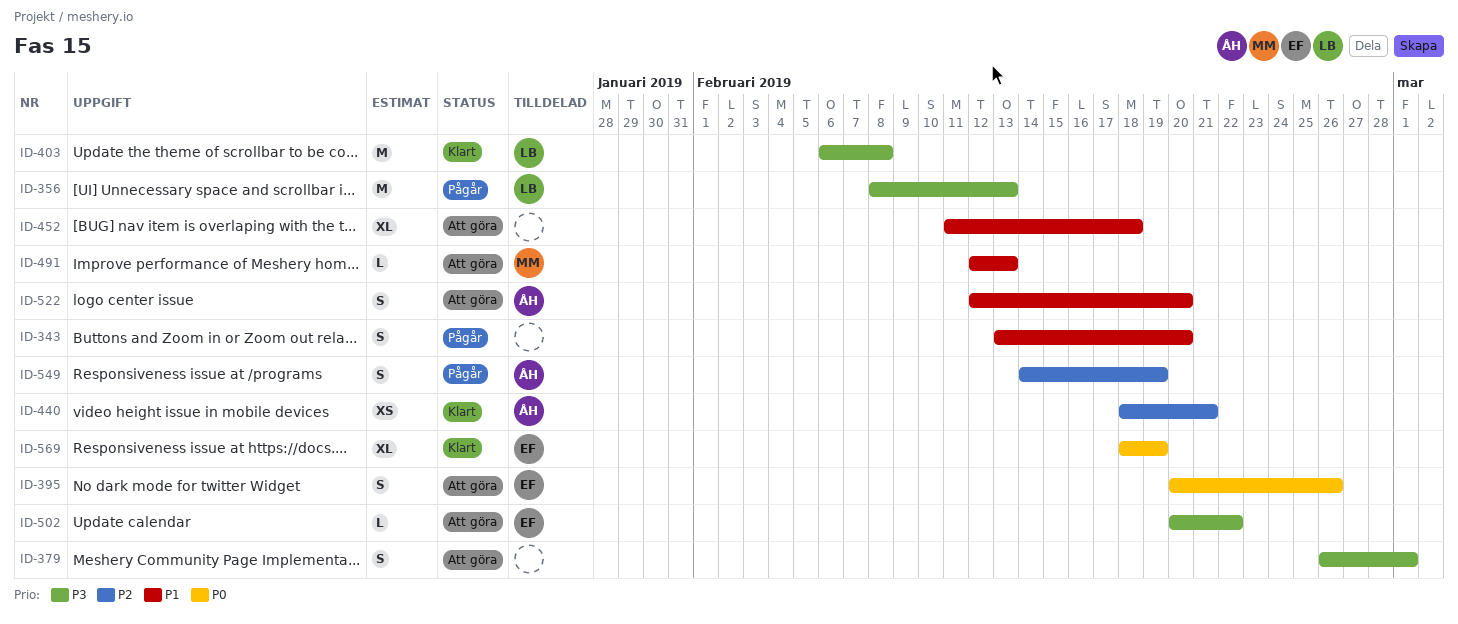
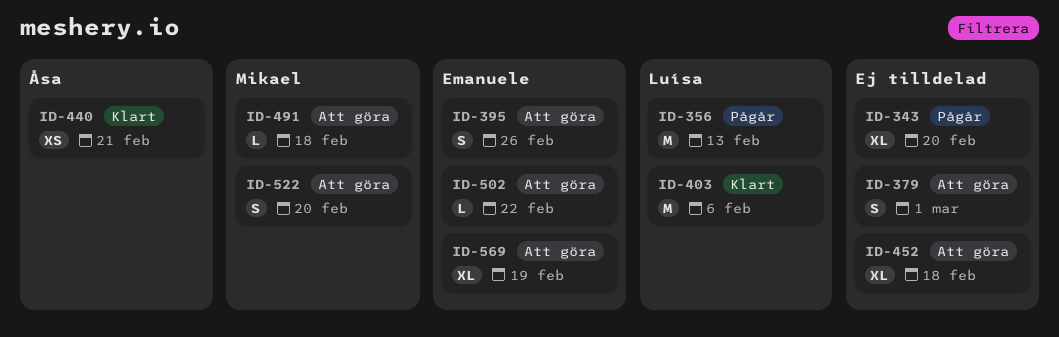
ID-343, estimate: S -> XL
ID-403, due: Feb 8 -> Feb 6
ID-491, due: Feb 13 -> Feb 18
ID-522, owner: Åsa -> Mikael
ID-549: present -> none
ID-569, status: Klart -> Att göra

